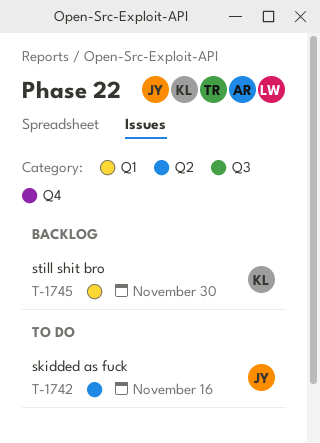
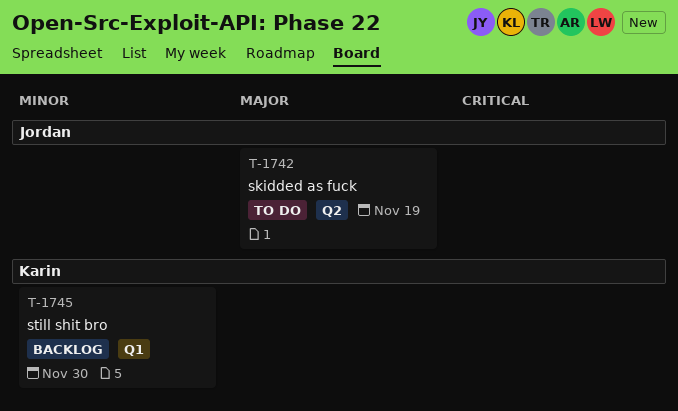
T-1742, due: Nov 16 -> Nov 19

